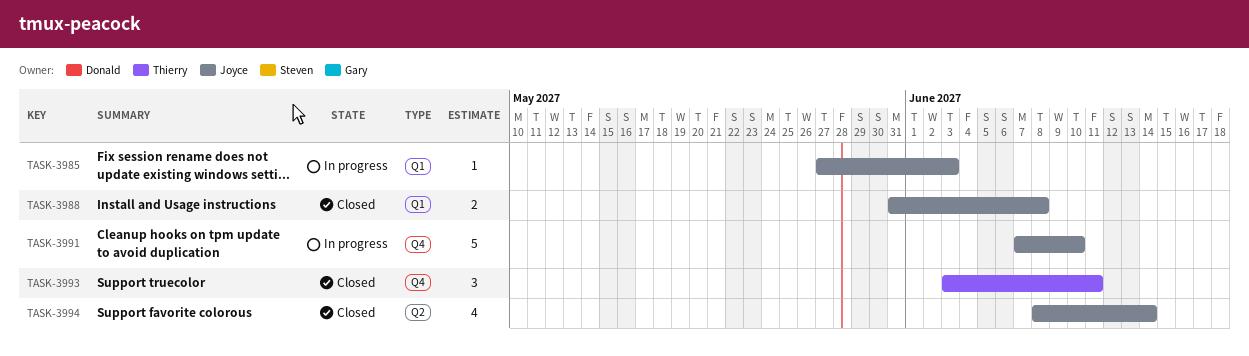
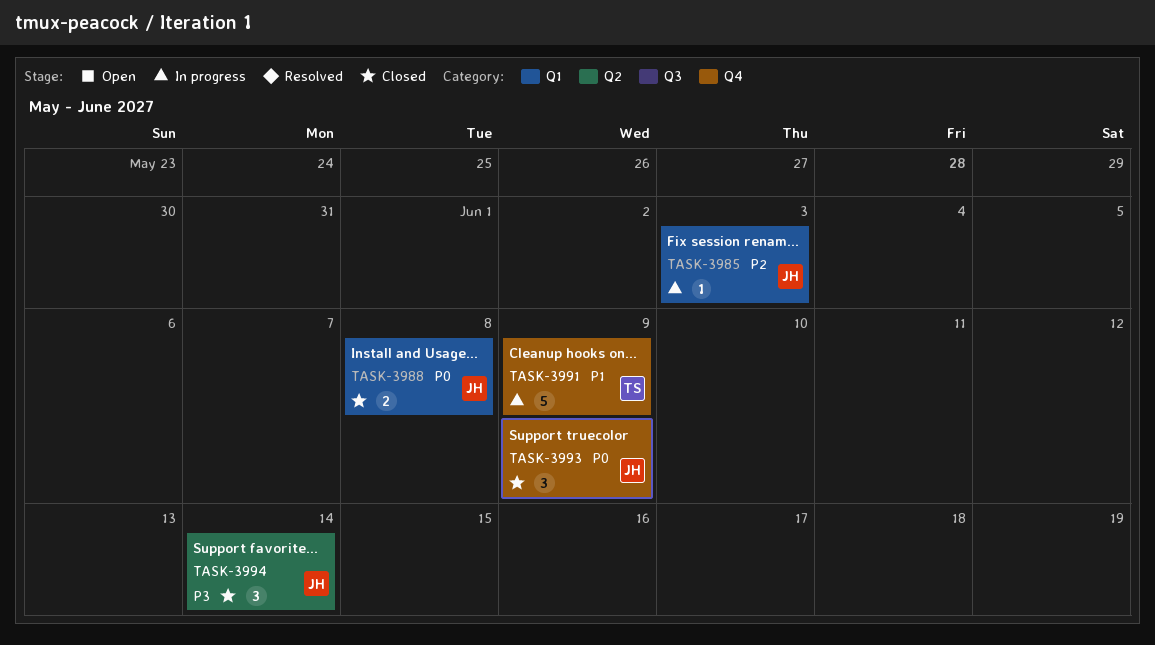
TASK-3991, owner: Joyce -> Thierry
TASK-3991, due: Jun 10 -> Jun 9
TASK-3993, owner: Thierry -> Joyce
TASK-3993, due: Jun 11 -> Jun 9
TASK-3994, estimate: 4 -> 3

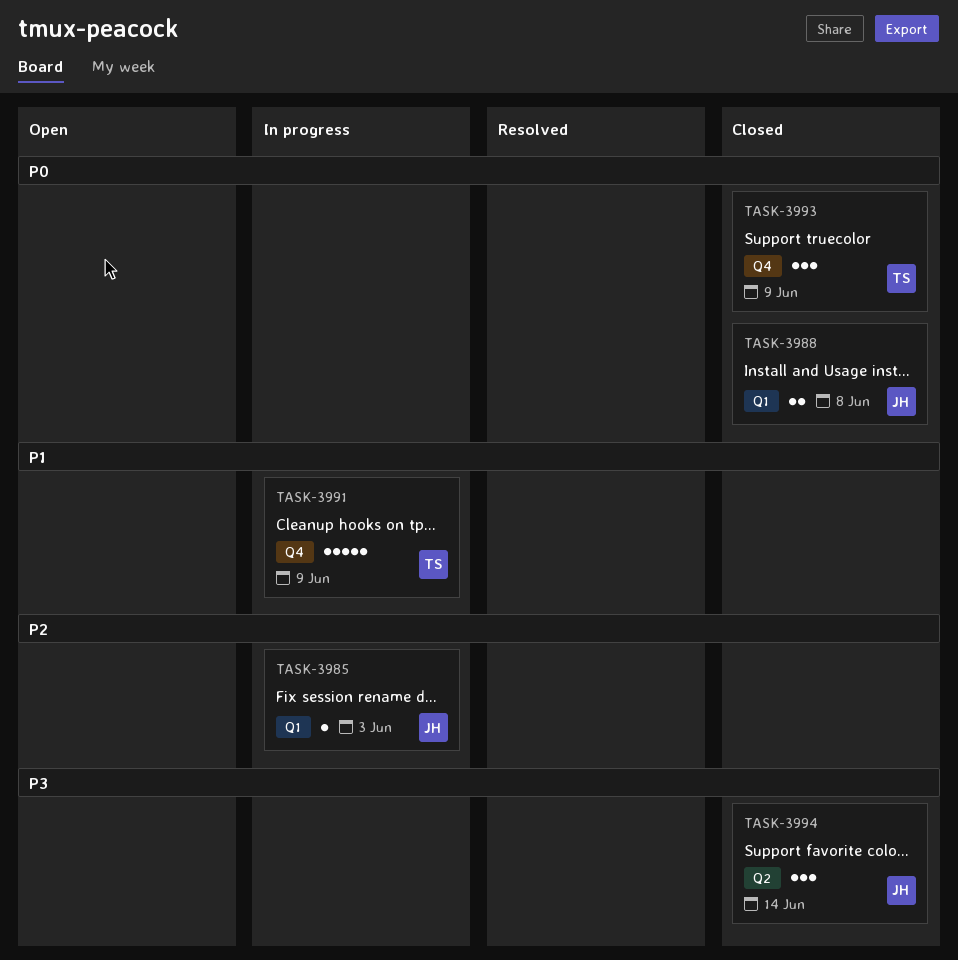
TASK-3993, owner: JH -> TS

